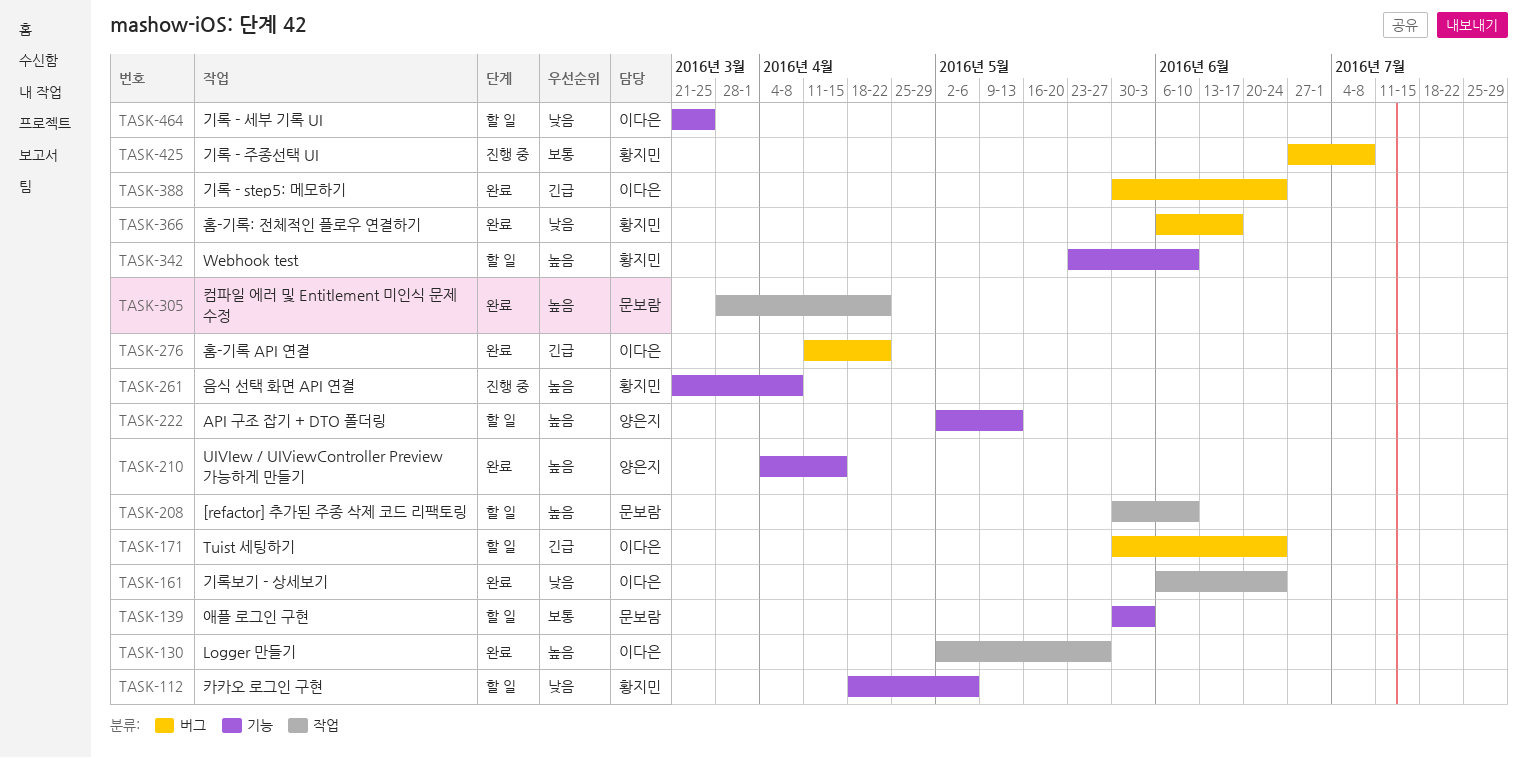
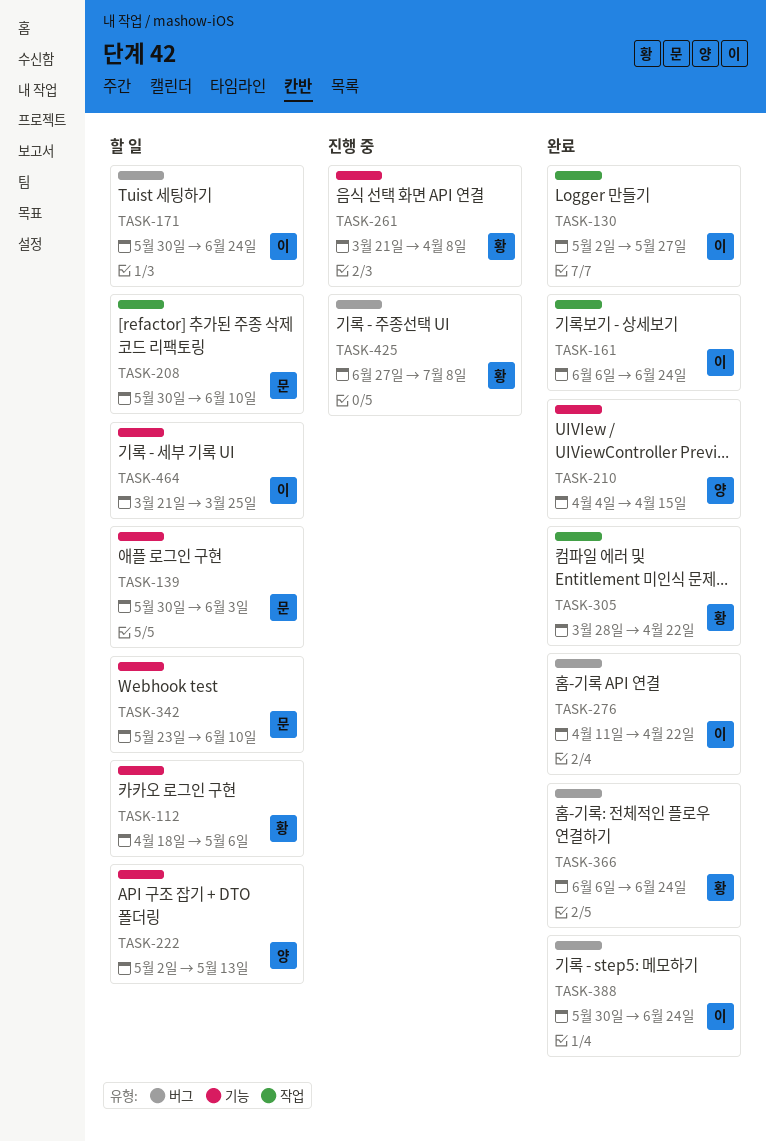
TASK-305, owner: 문보람 -> 황지민
TASK-342, owner: 황지민 -> 문보람
TASK-366, due: Jun 17 -> Jun 24

